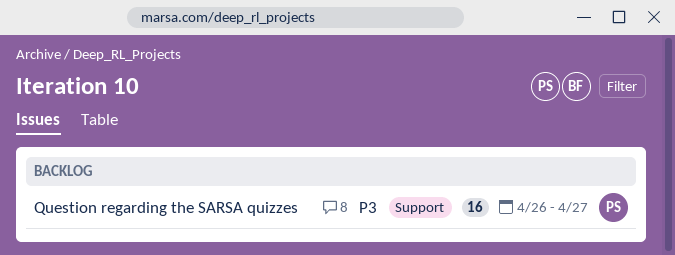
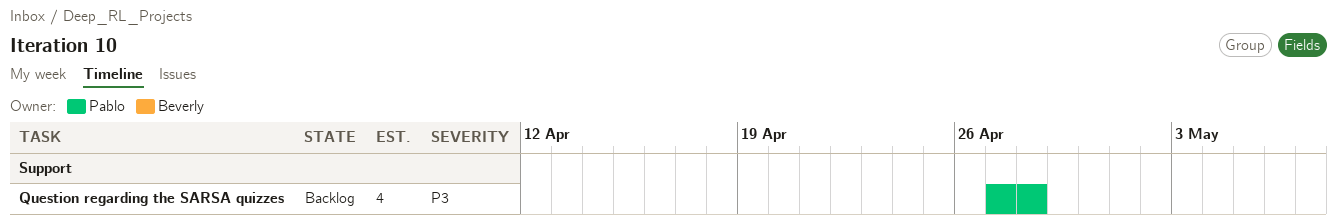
Question regarding the SARSA quizzes, estimate: 16 -> 4
Question regarding the SARSA quizzes, start: Apr 26 -> Apr 27
Question regarding the SARSA quizzes, due: Apr 27 -> Apr 28

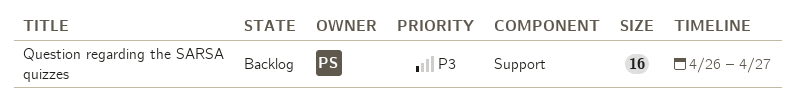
Question regarding the SARSA quizzes, estimate: 4 -> 16
Question regarding the SARSA quizzes, start: Apr 27 -> Apr 26
Question regarding the SARSA quizzes, due: Apr 28 -> Apr 27

